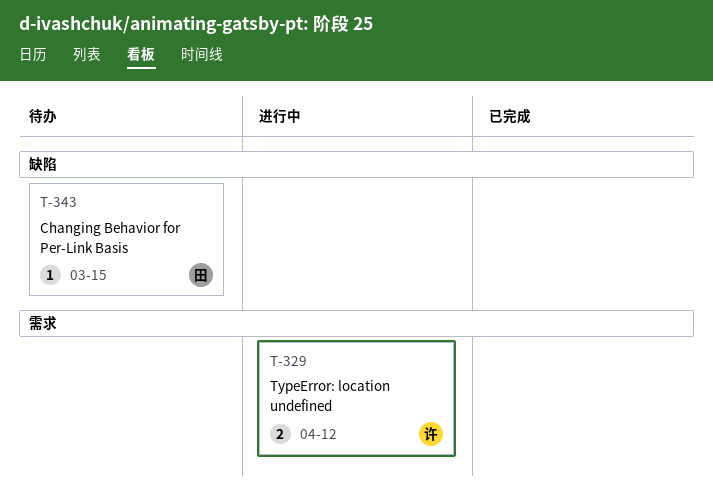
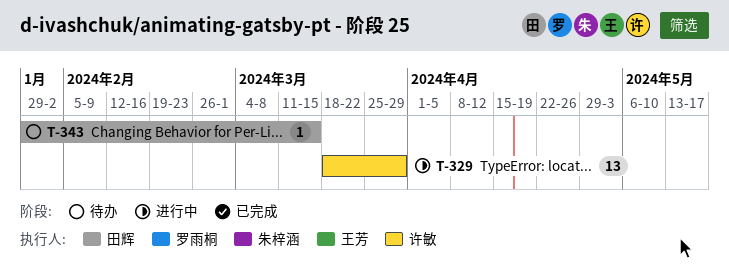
T-329, estimate: 2 -> 13
T-329, due: Apr 12 -> Mar 29

